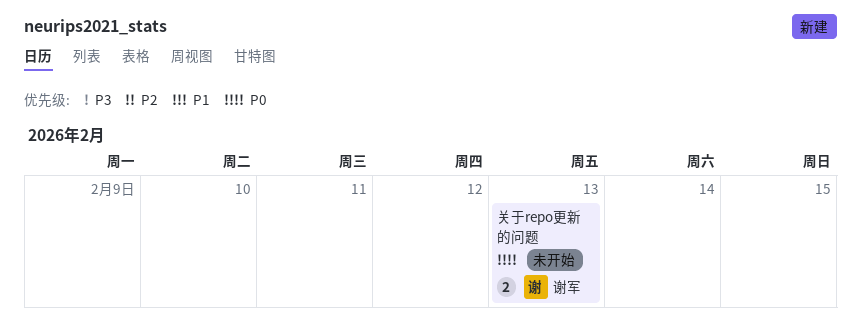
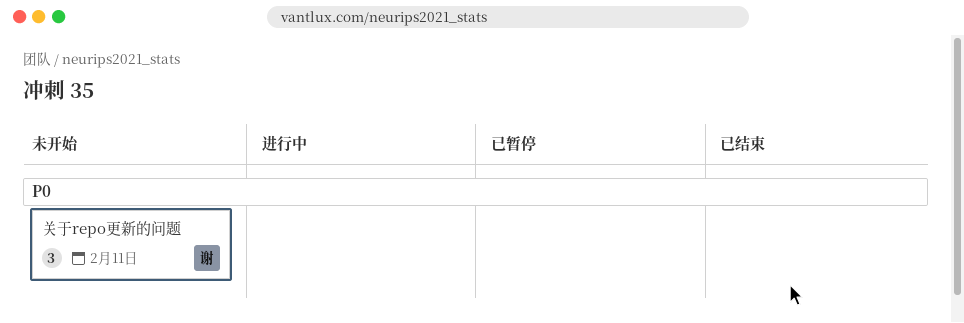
关于repo更新的问题, estimate: 2 -> 3
关于repo更新的问题, due: Feb 13 -> Feb 11

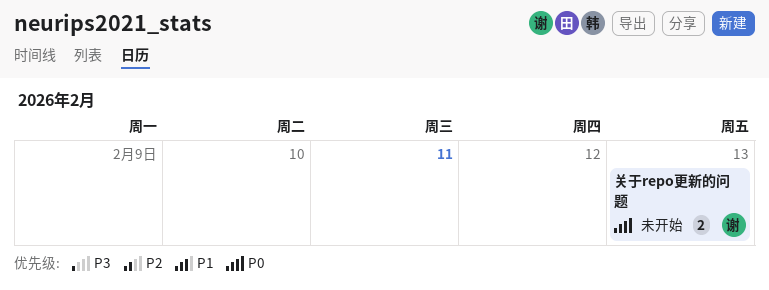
关于repo更新的问题, estimate: 3 -> 2
关于repo更新的问题, due: Feb 11 -> Feb 13

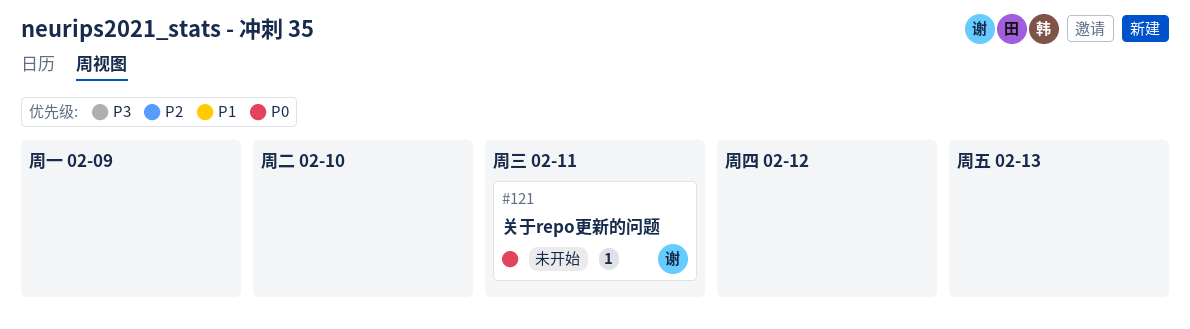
关于repo更新的问题, estimate: 2 -> 1
关于repo更新的问题, due: Feb 13 -> Feb 11

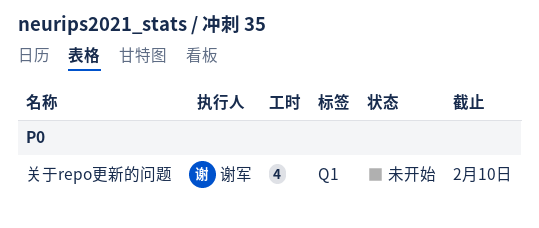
关于repo更新的问题, estimate: 1 -> 4
关于repo更新的问题, due: Feb 11 -> Feb 10

